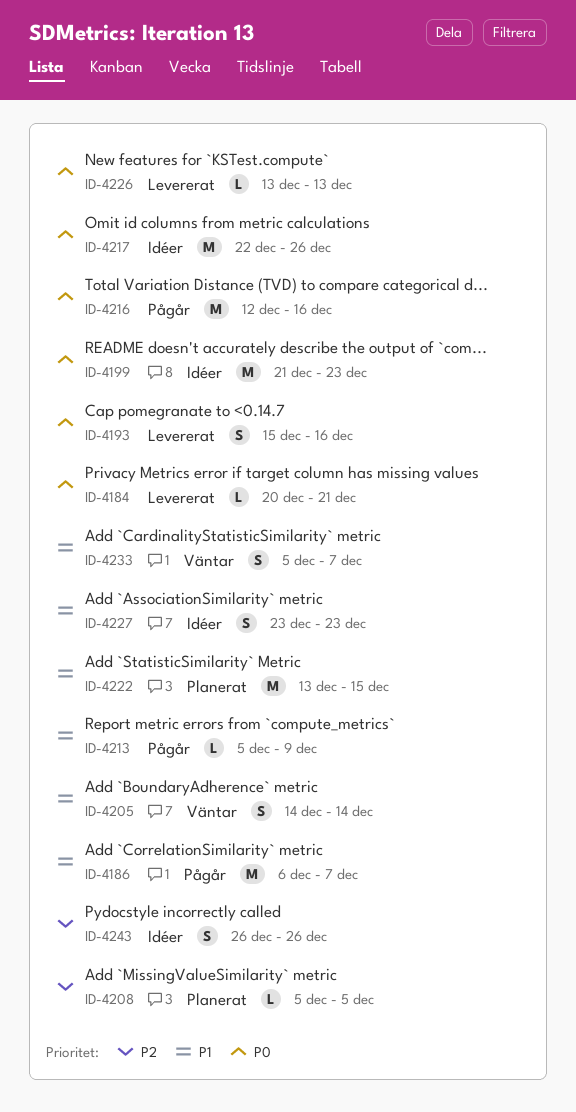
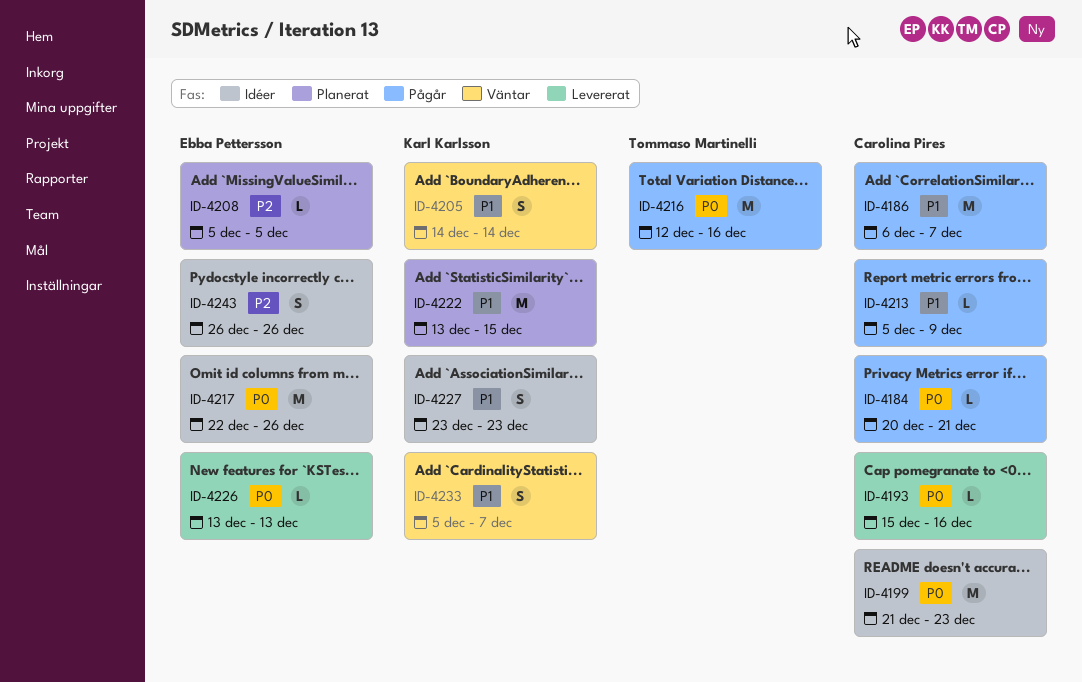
ID-4184, status: Levererat -> Pågår
ID-4193, estimate: S -> L

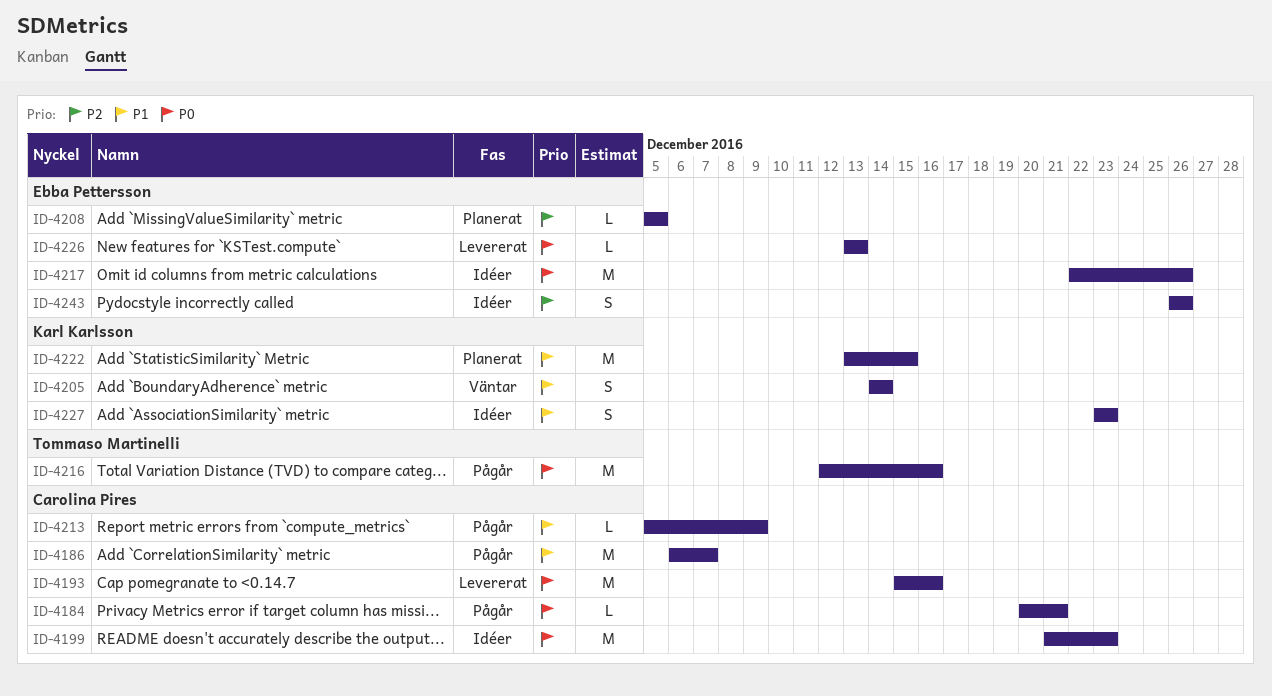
ID-4193, estimate: L -> M
ID-4233: present -> none

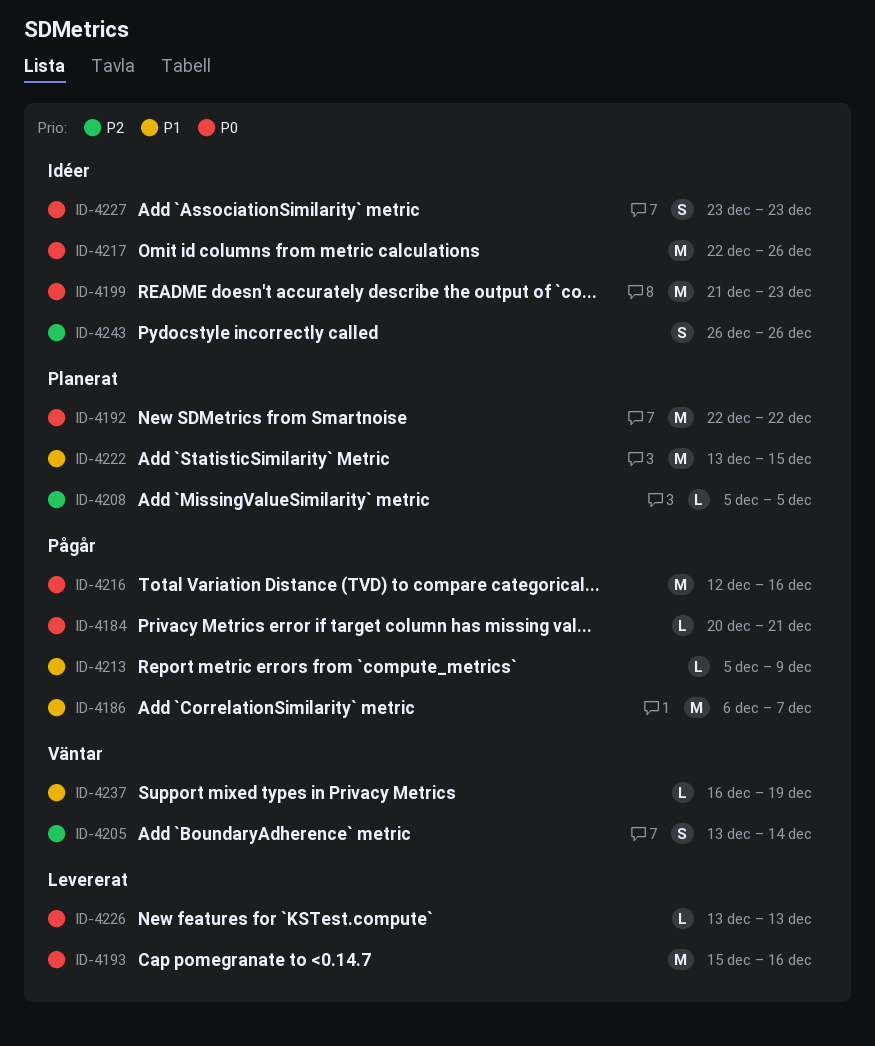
ID-4192: none -> present
ID-4205, priority: P1 -> P2
ID-4205, start: Dec 14 -> Dec 13
ID-4227, priority: P1 -> P0
ID-4237: none -> present

